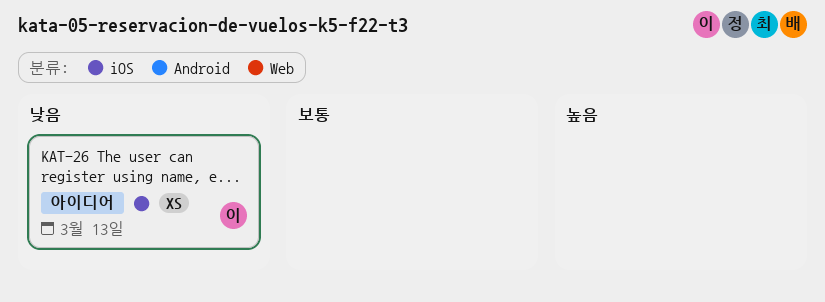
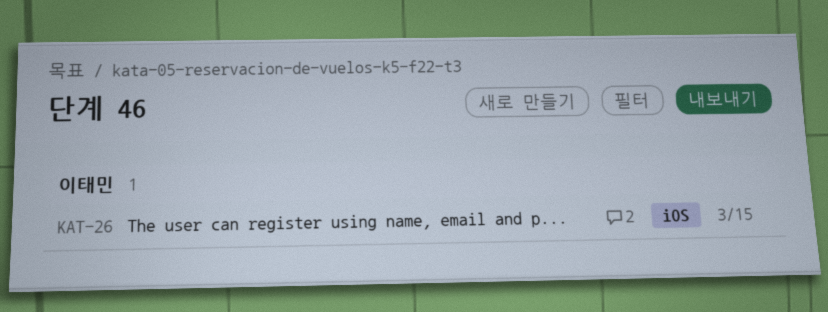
KAT-26, due: Mar 13 -> Mar 15

